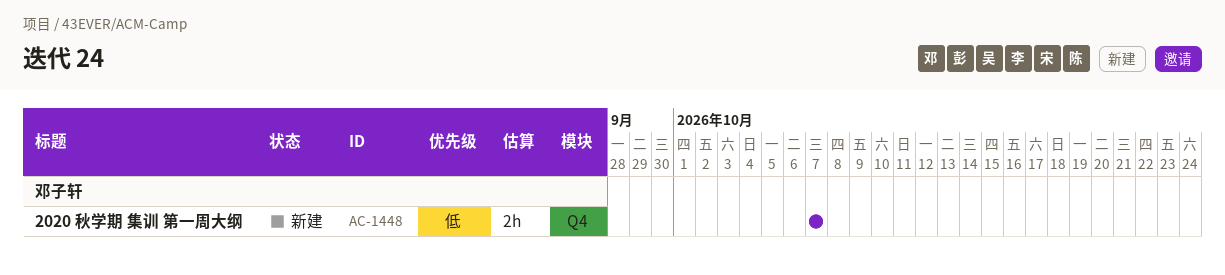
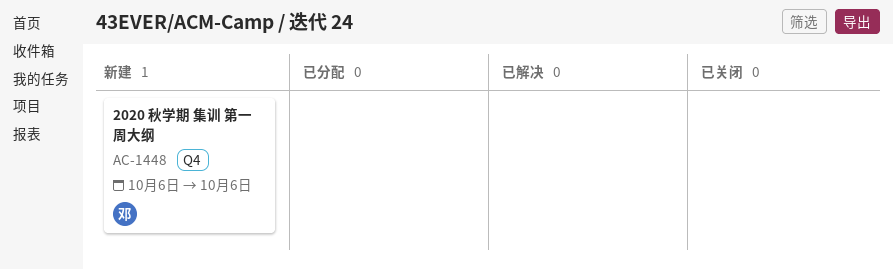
AC-1448, start: Oct 7 -> Oct 6
AC-1448, due: Oct 7 -> Oct 6

